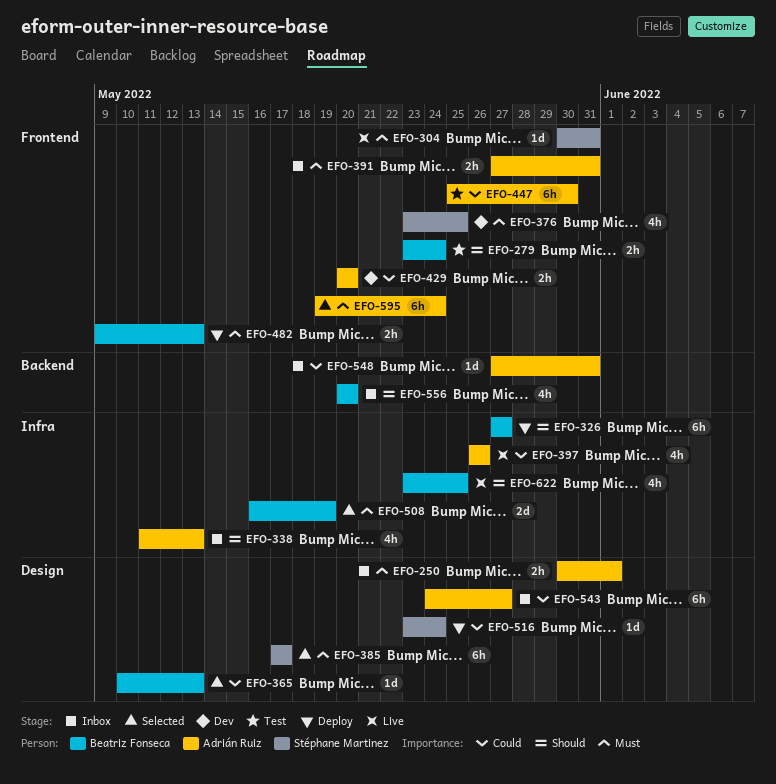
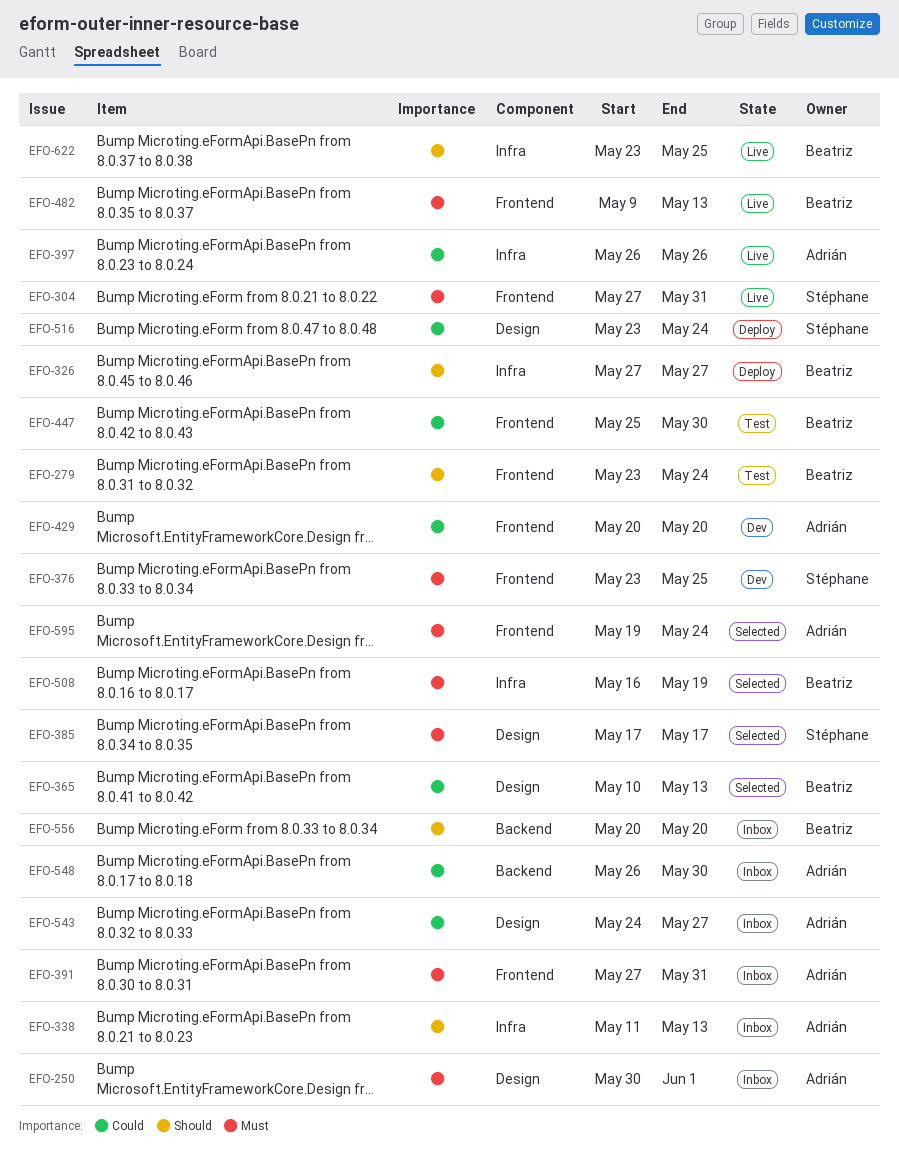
EFO-304, start: May 30 -> May 27
EFO-447, owner: Adrián Ruiz -> Beatriz Fonseca
EFO-482, status: Deploy -> Live
EFO-548, start: May 27 -> May 26
EFO-548, due: May 31 -> May 30

